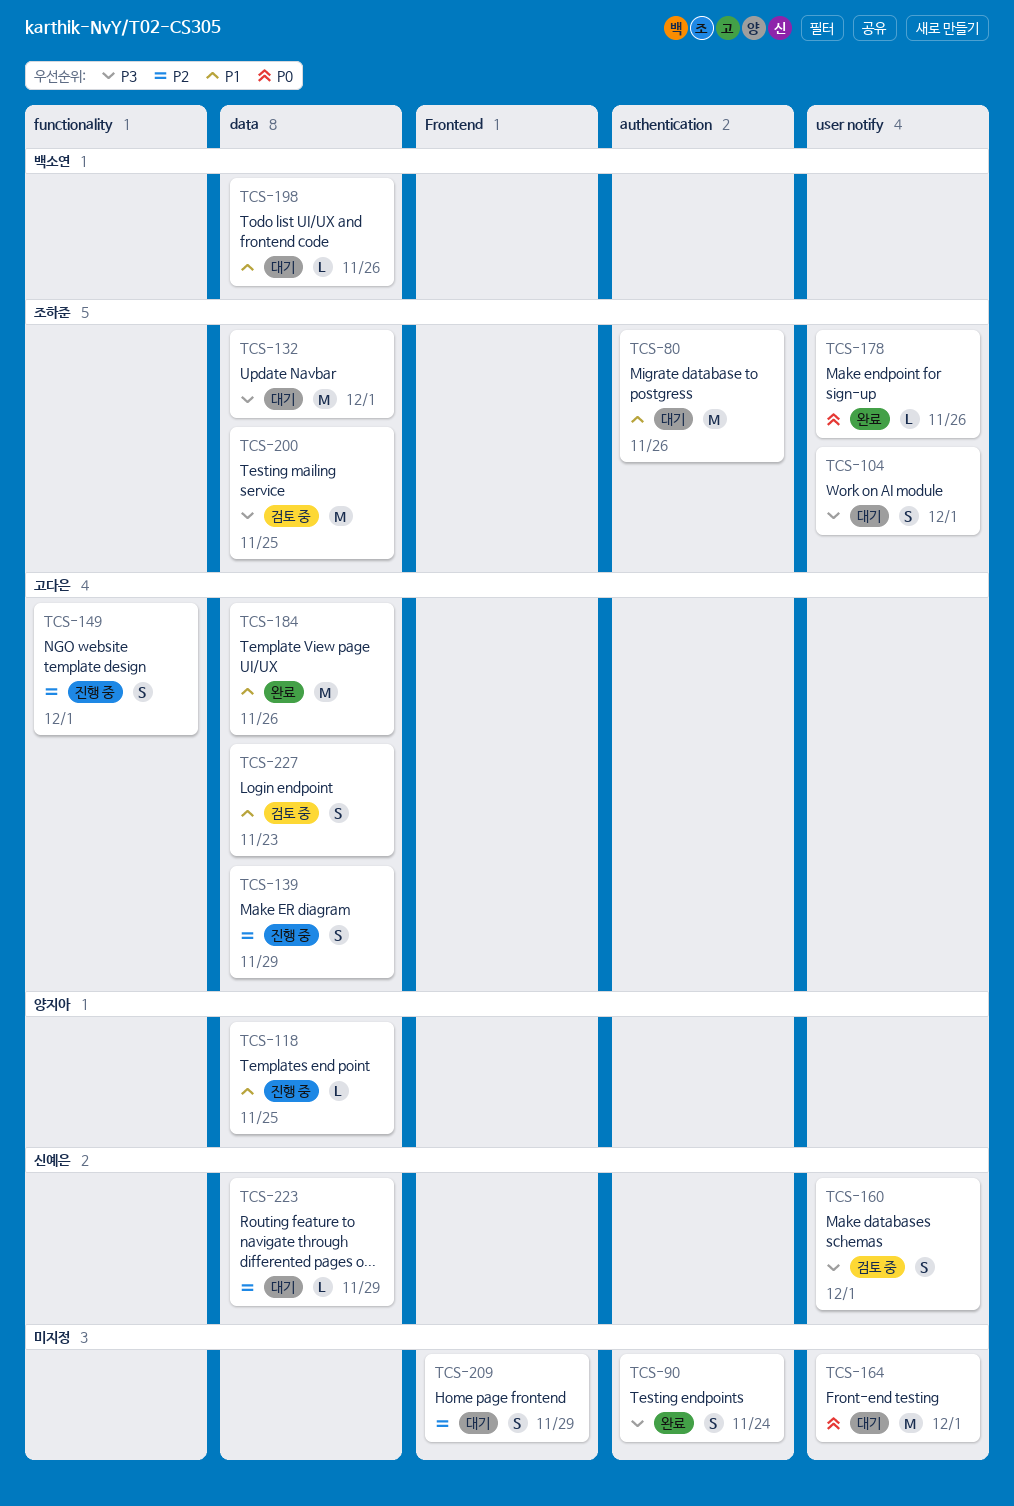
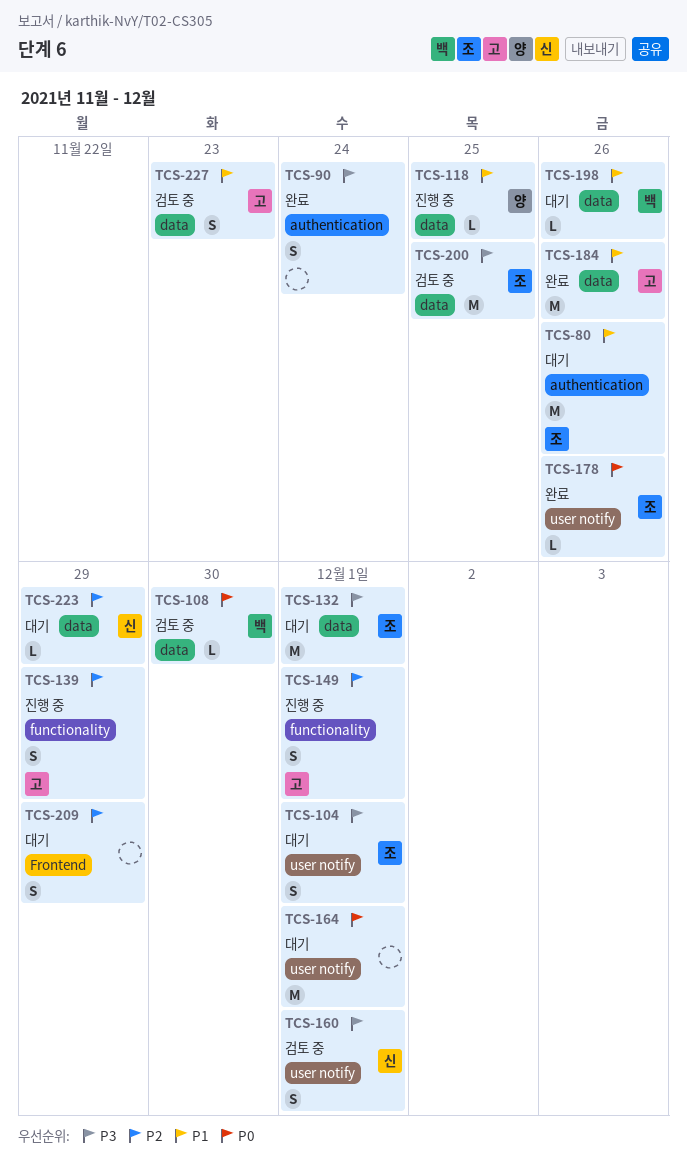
TCS-108: none -> present
TCS-139, label: data -> functionality

